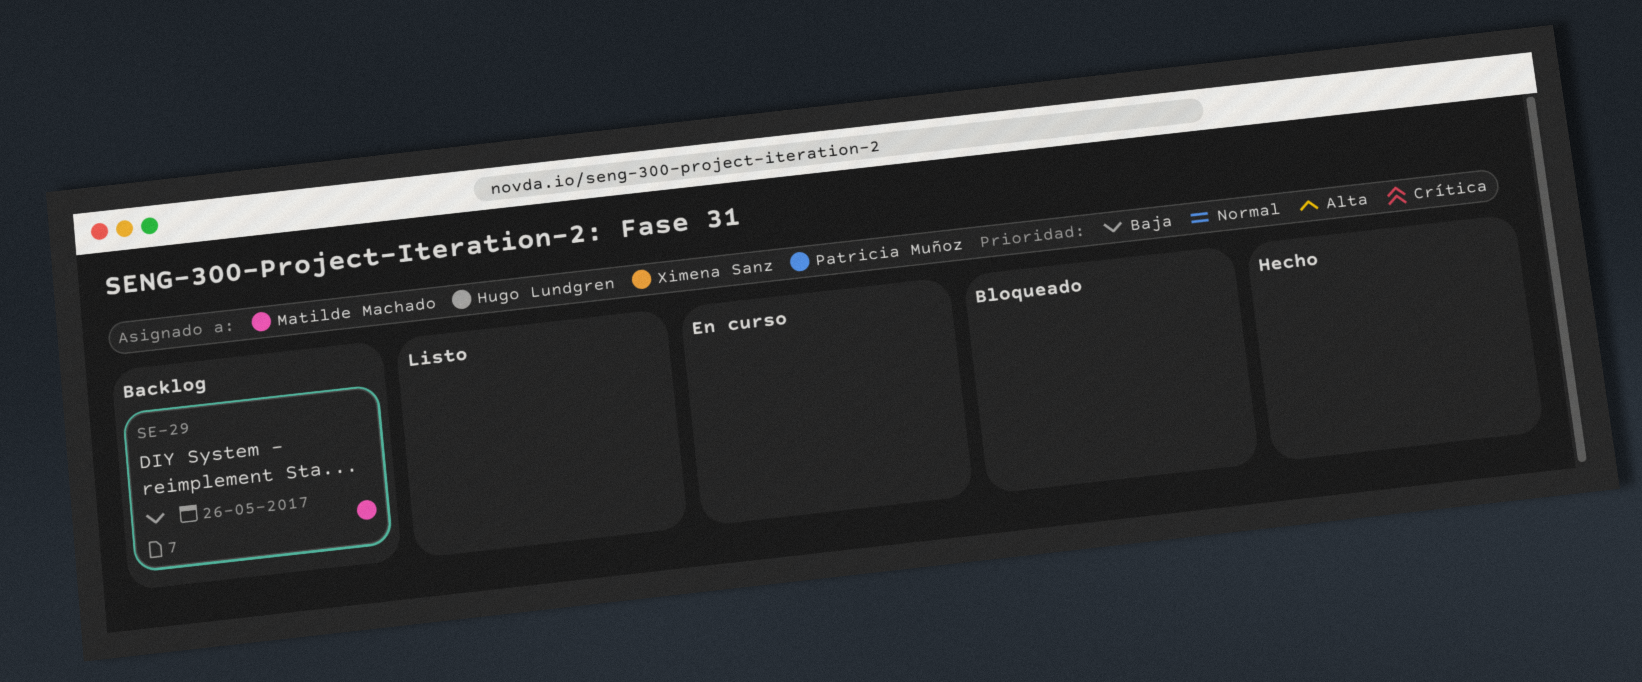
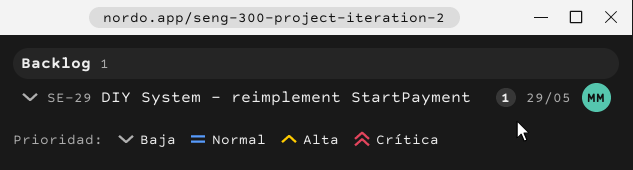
SE-29, due: May 26 -> May 29

